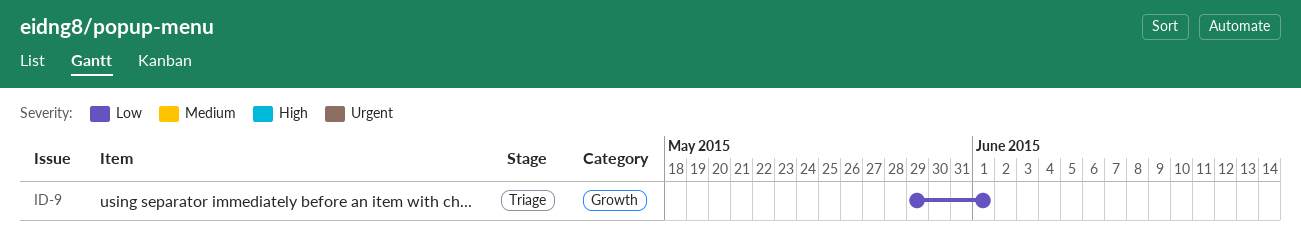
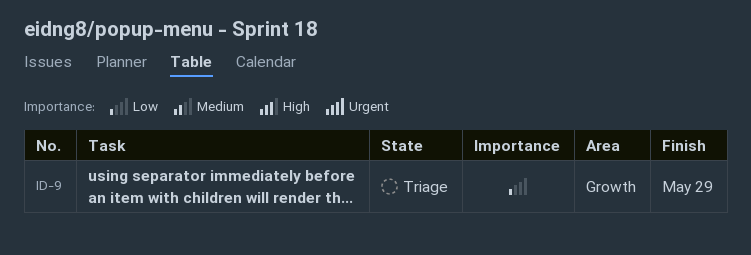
ID-9, due: Jun 1 -> May 29

